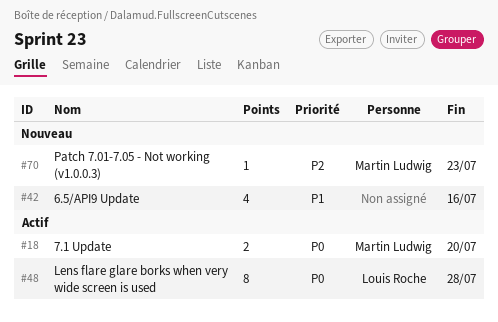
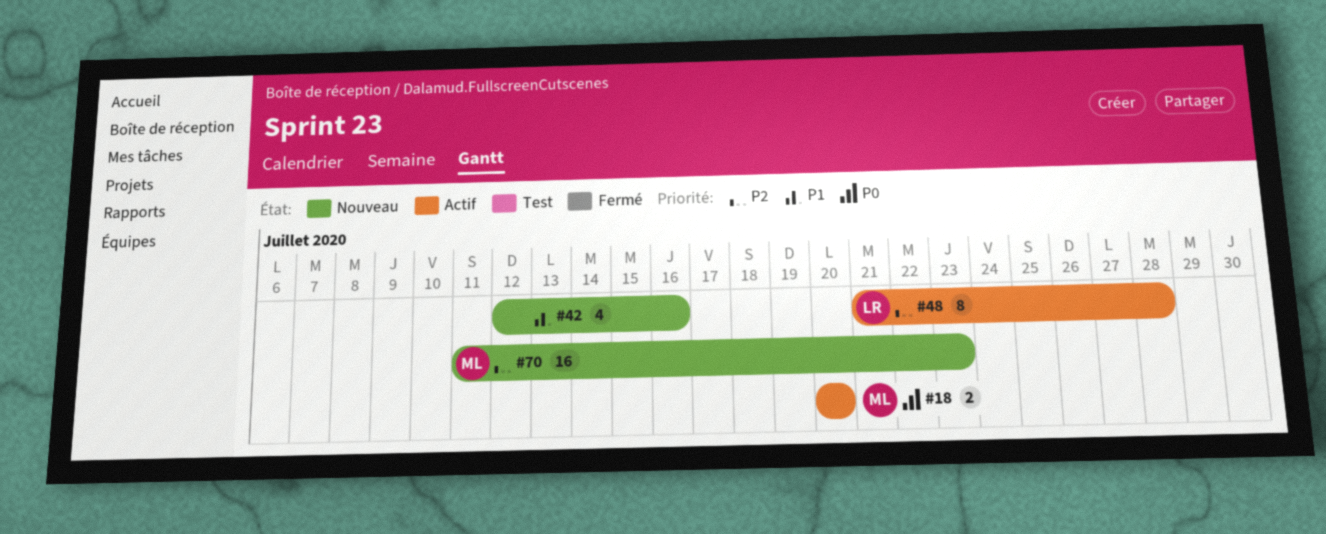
#48, priority: P0 -> P2
#70, estimate: 1 -> 16

